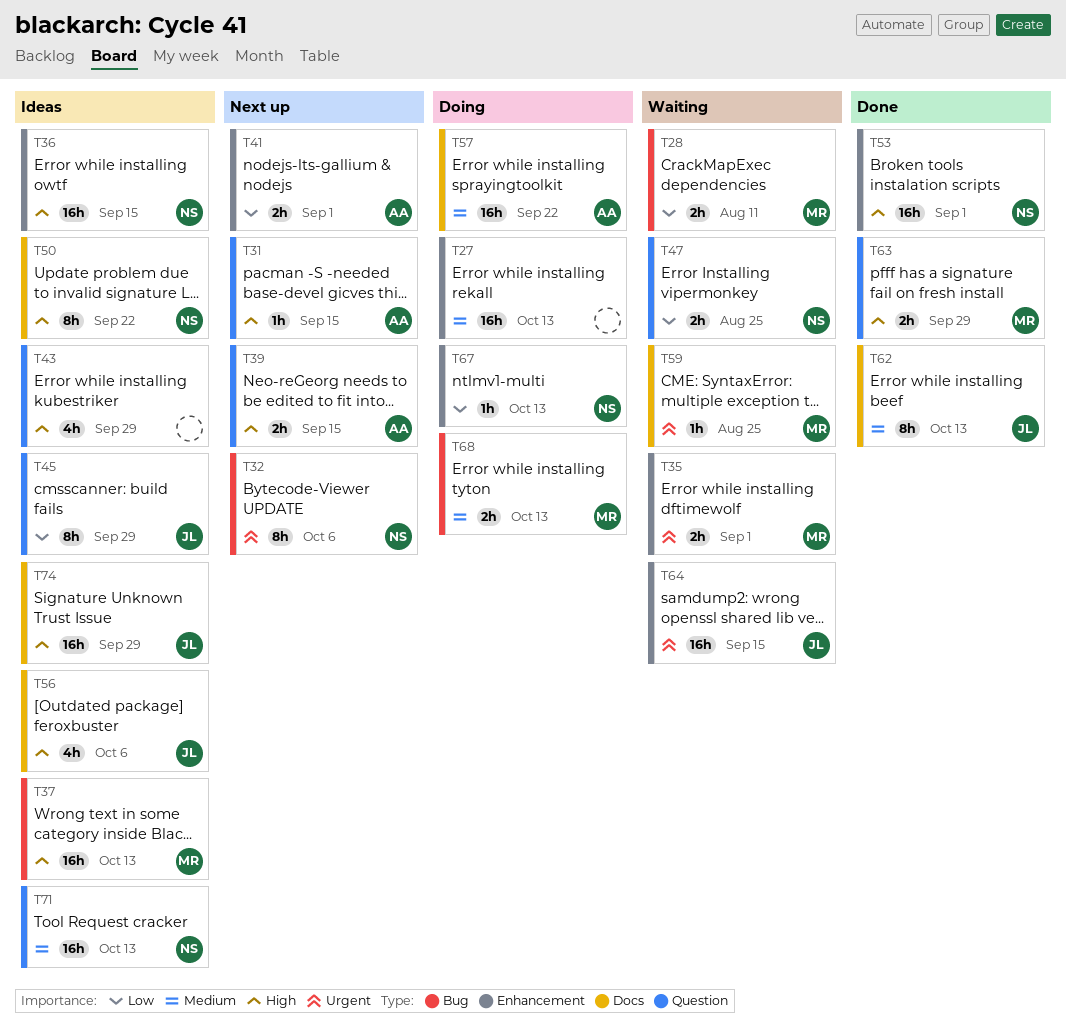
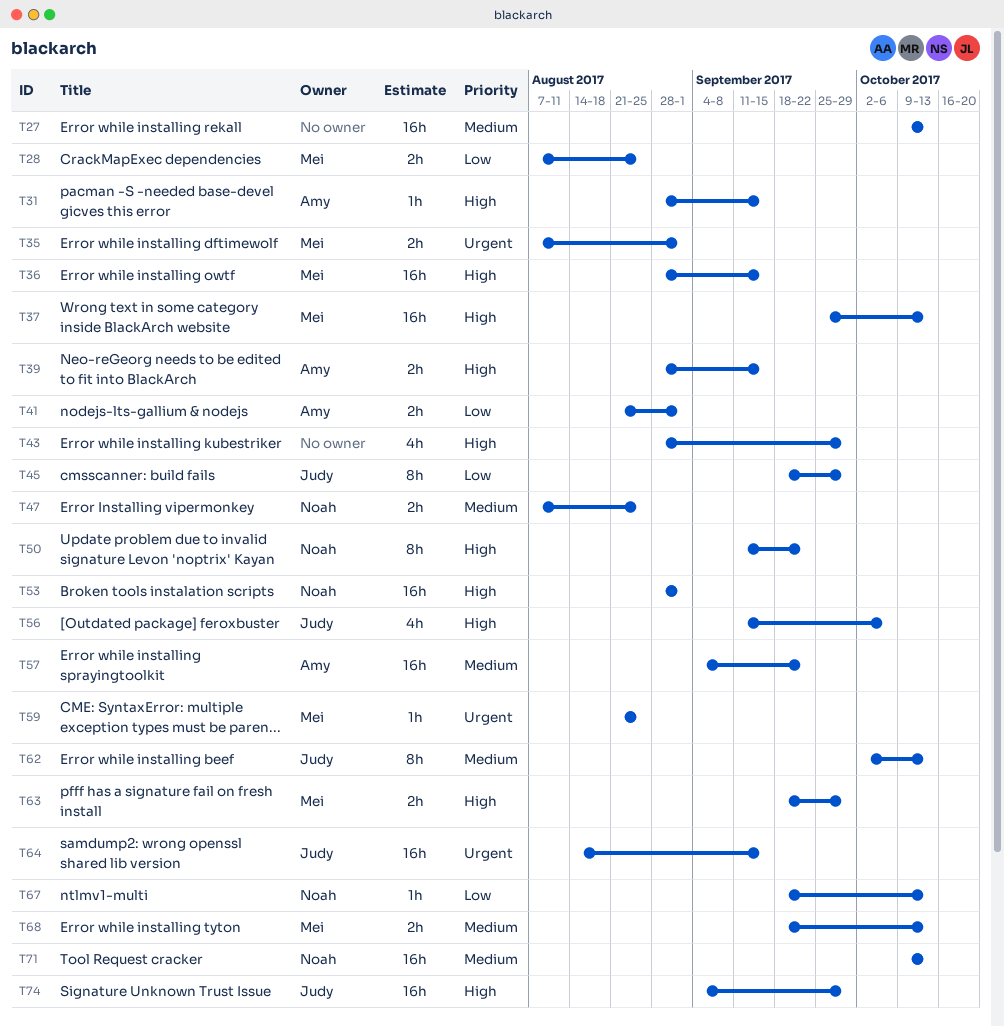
T28, due: Aug 11 -> Aug 25
T32: present -> none
T36, owner: Noah -> Mei
T47, priority: Low -> Medium

